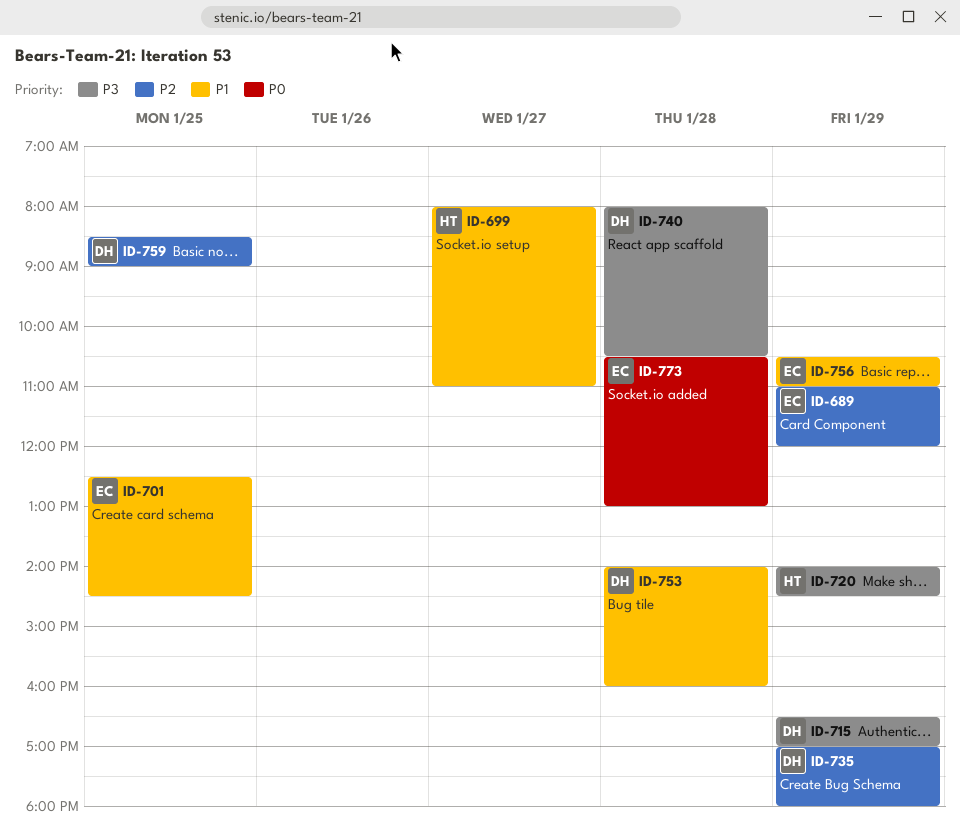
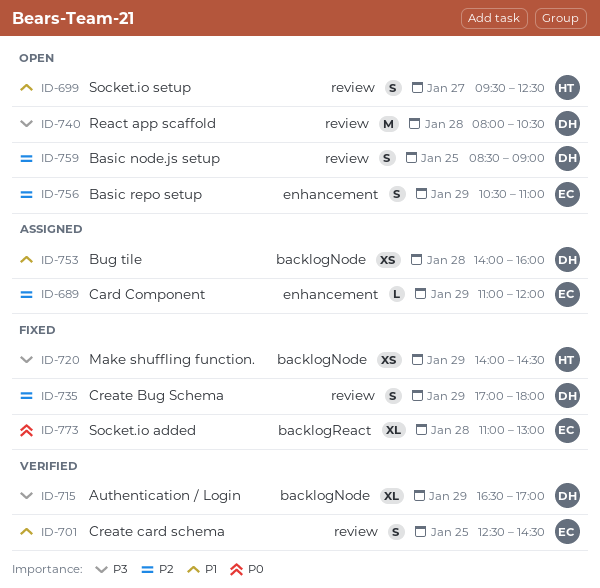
ID-699, begins: 08:00 -> 09:30
ID-699, ends: 11:00 -> 12:30
ID-756, priority: P1 -> P2
ID-773, begins: 10:30 -> 11:00

